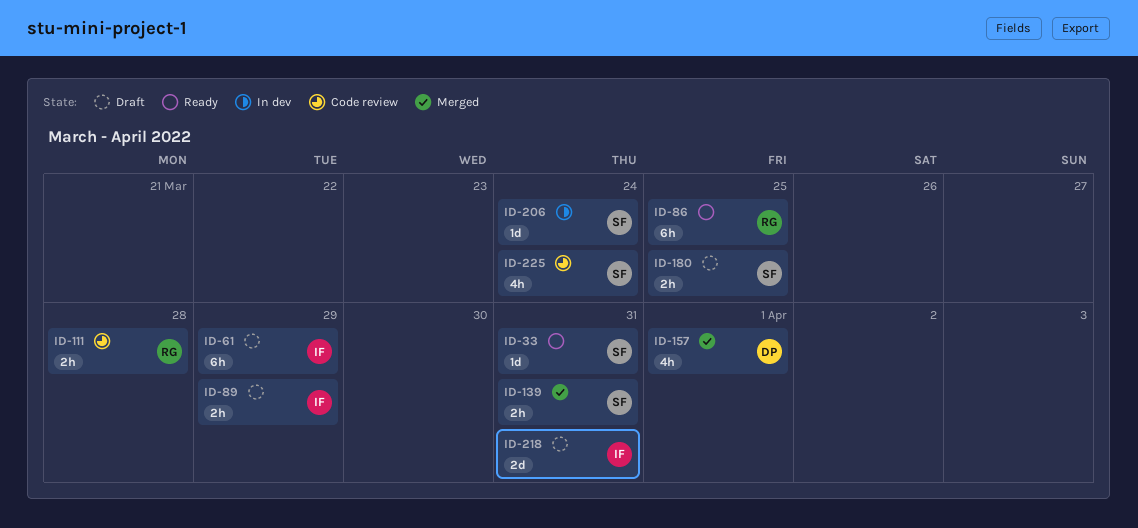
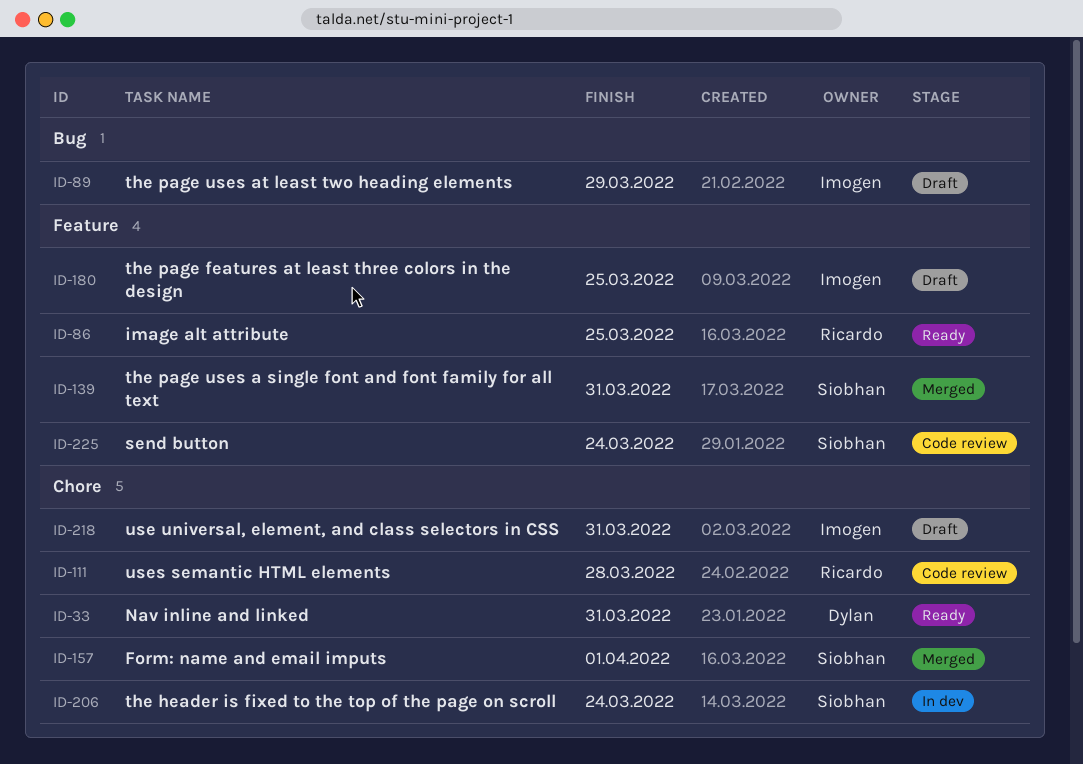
ID-33, owner: Siobhan -> Dylan
ID-61: present -> none
ID-157, owner: Dylan -> Siobhan
ID-180, owner: Siobhan -> Imogen

